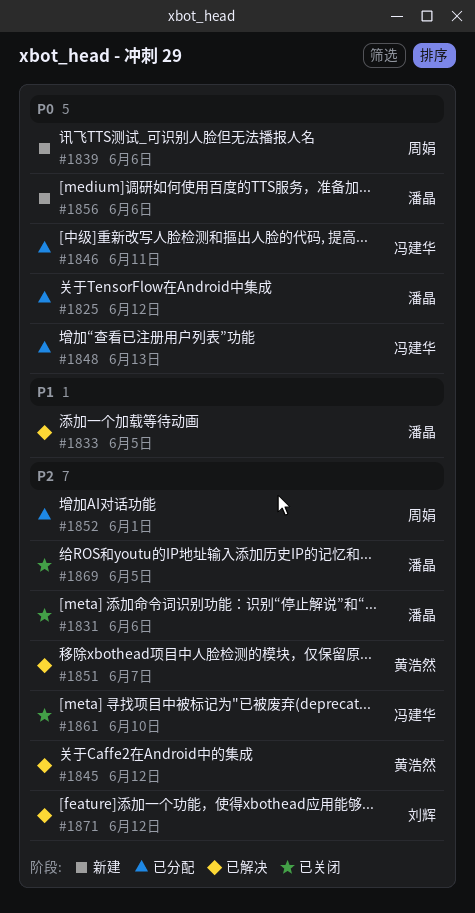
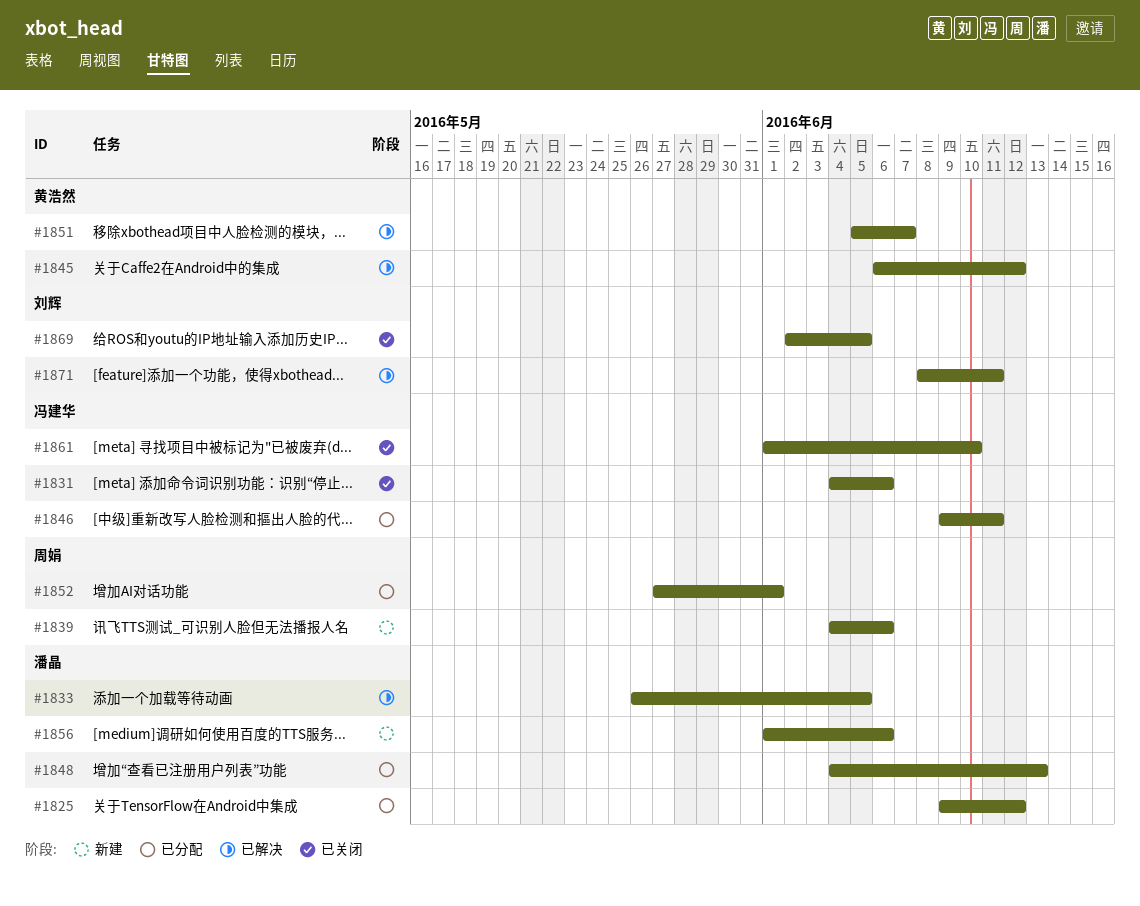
#1831, owner: 潘晶 -> 冯建华
#1848, owner: 冯建华 -> 潘晶
#1869, owner: 潘晶 -> 刘辉
#1871, due: Jun 12 -> Jun 11

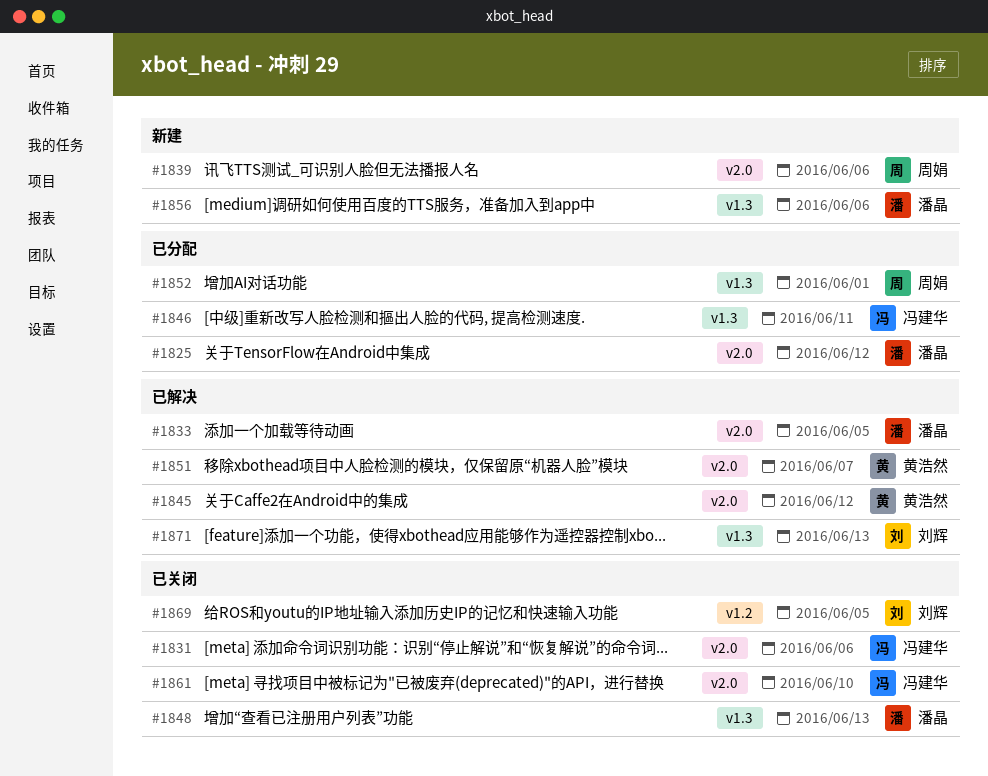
#1848, status: 已分配 -> 已关闭
#1871, due: Jun 11 -> Jun 13

